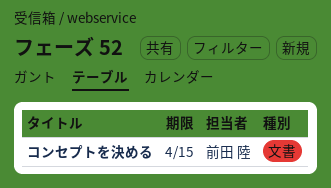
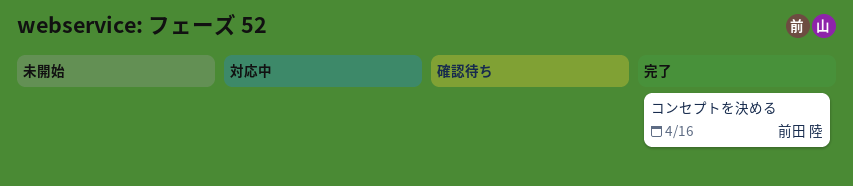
コンセプトを決める, due: Apr 15 -> Apr 16

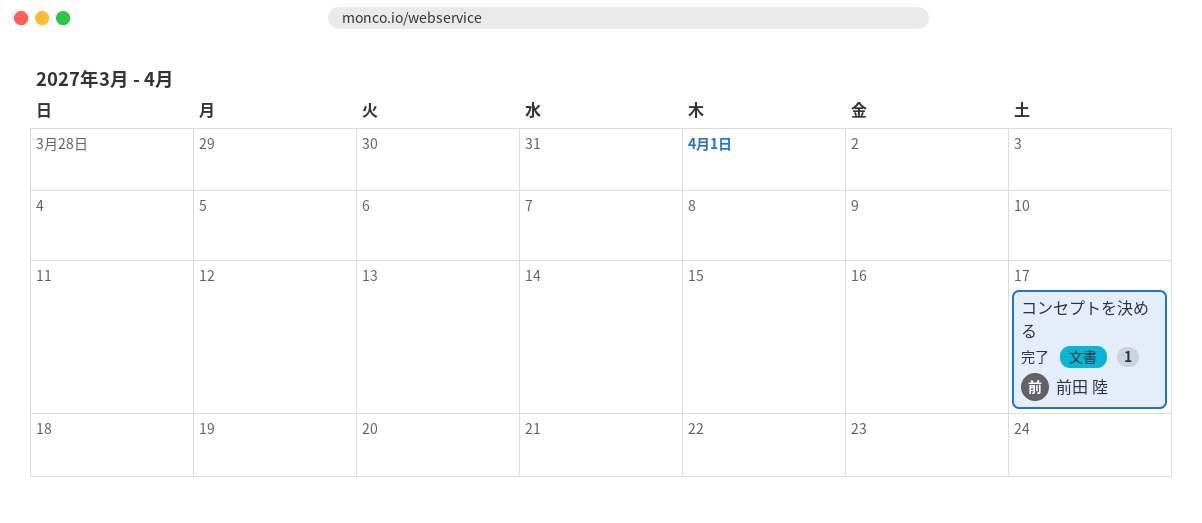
コンセプトを決める, due: Apr 16 -> Apr 17

